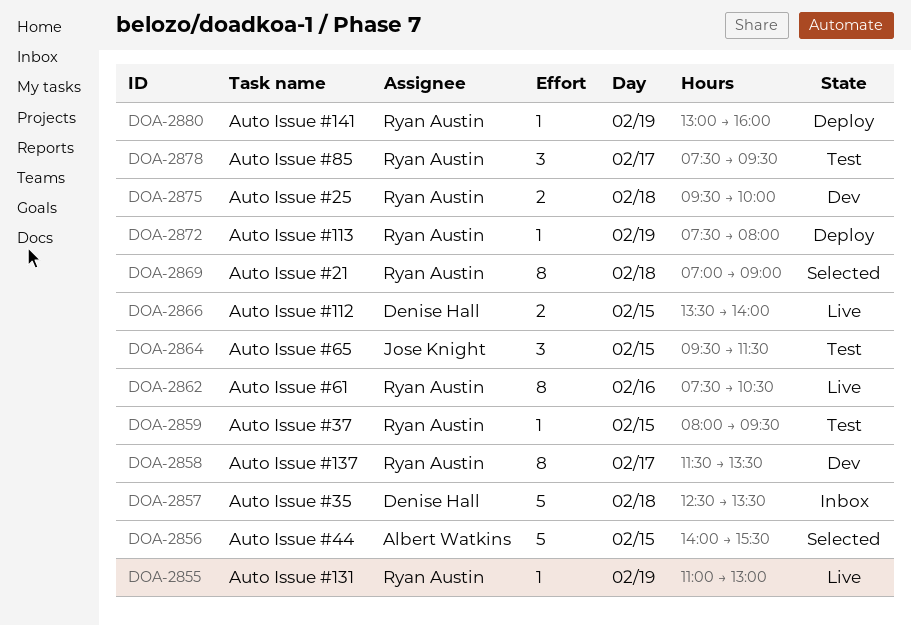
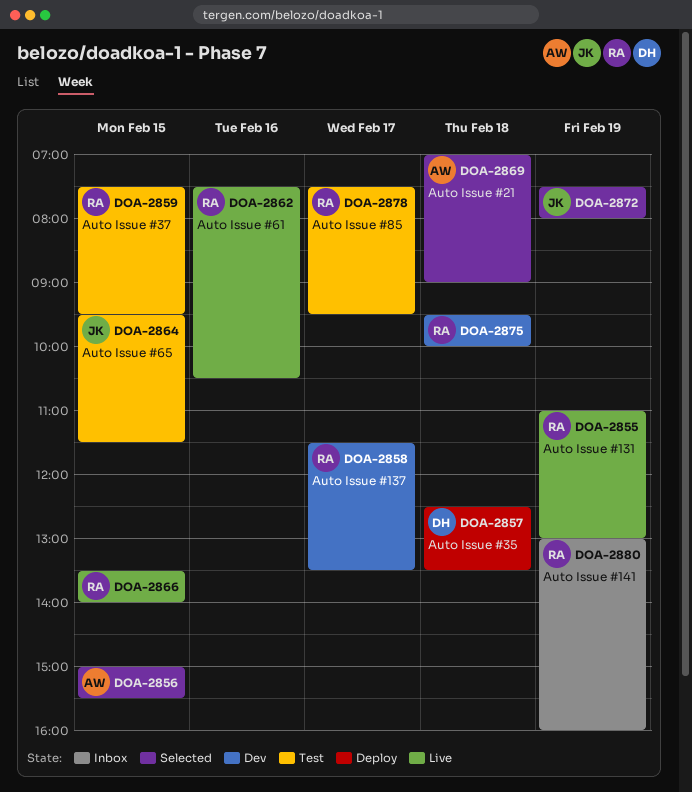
DOA-2856, begins: 14:00 -> 15:00
DOA-2857, status: Inbox -> Deploy
DOA-2859, begins: 08:00 -> 07:30
DOA-2866, owner: Denise Hall -> Ryan Austin
DOA-2869, owner: Ryan Austin -> Albert Watkins
DOA-2872, status: Deploy -> Selected
DOA-2872, owner: Ryan Austin -> Jose Knight
DOA-2880, status: Deploy -> Inbox

